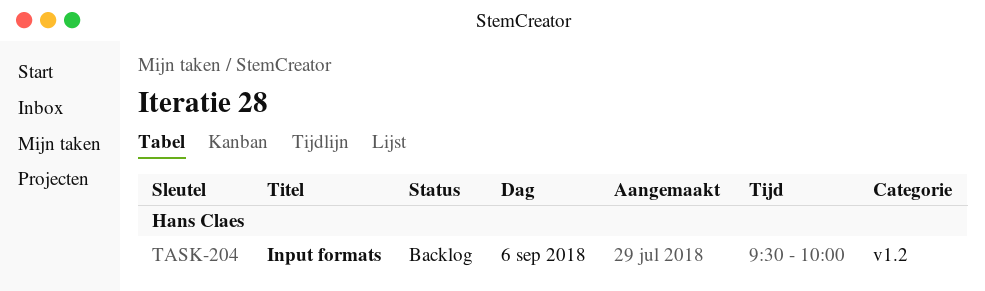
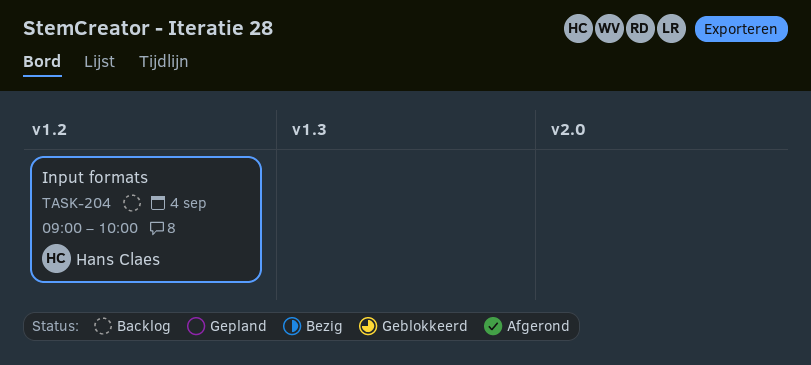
TASK-204, day: Sep 6 -> Sep 4
TASK-204, begins: 09:30 -> 09:00

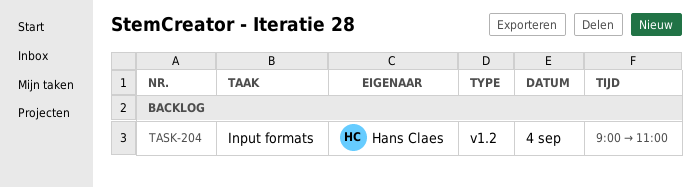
TASK-204, ends: 10:00 -> 11:00

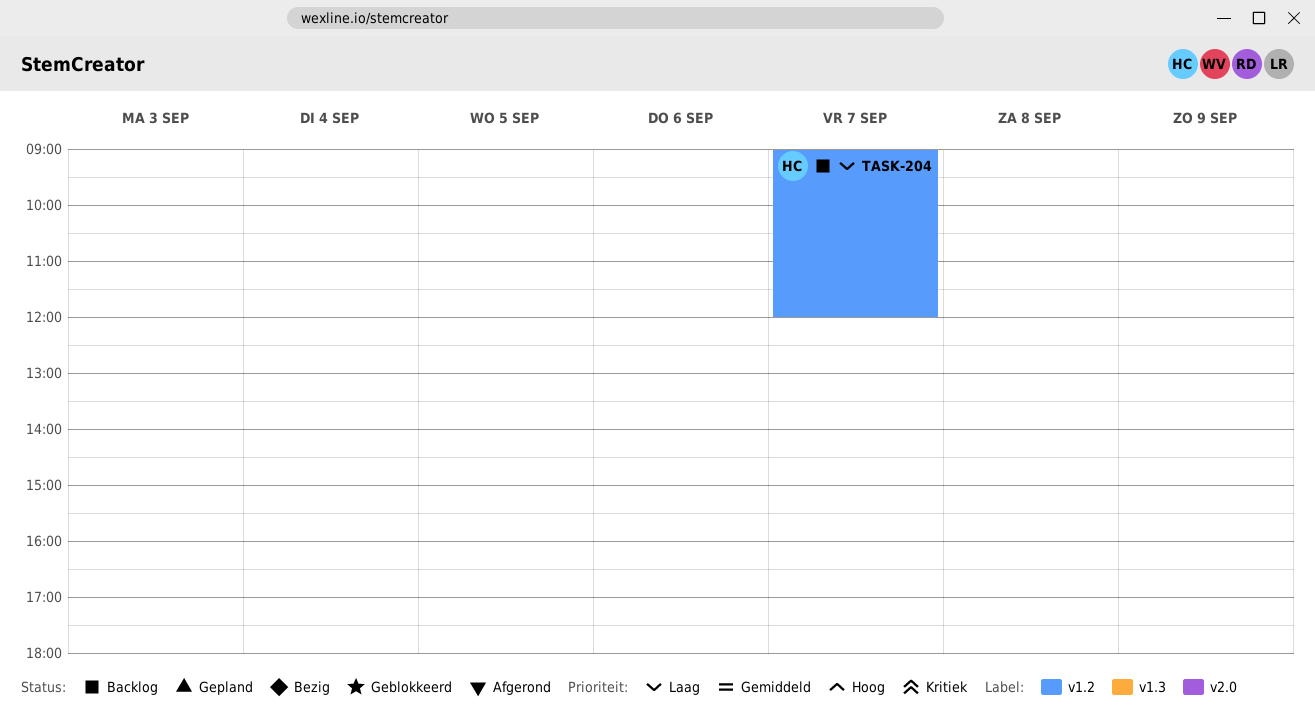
TASK-204, day: Sep 4 -> Sep 7
TASK-204, ends: 11:00 -> 12:00

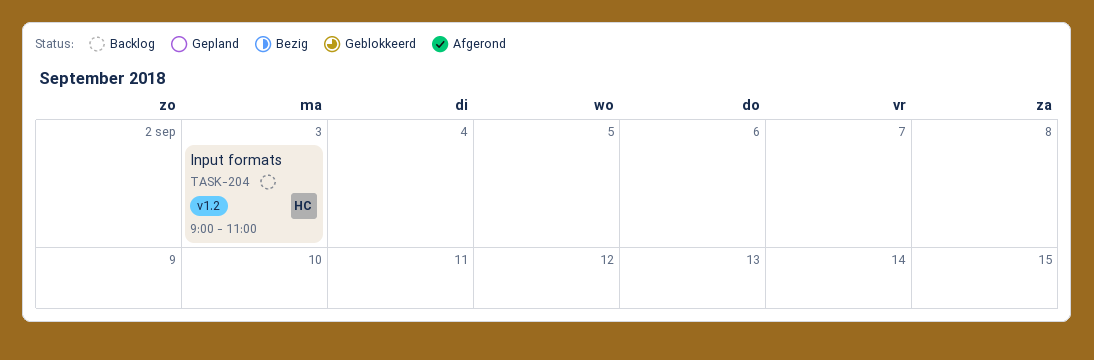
TASK-204, day: Sep 7 -> Sep 3
TASK-204, ends: 12:00 -> 11:00

